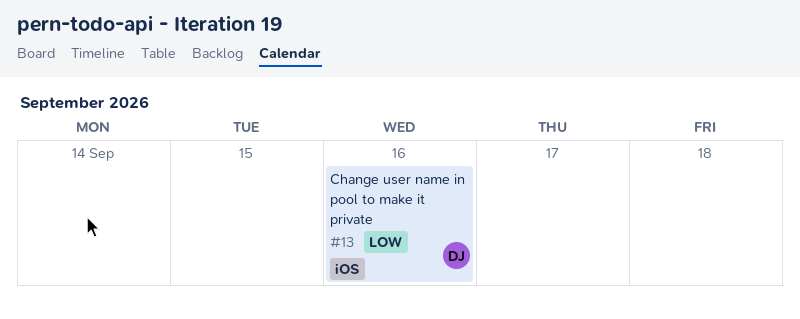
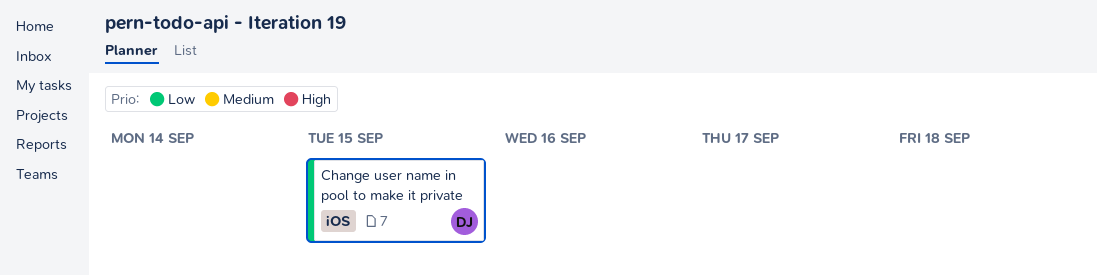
Change user name in pool to make it private, due: Sep 16 -> Sep 15

